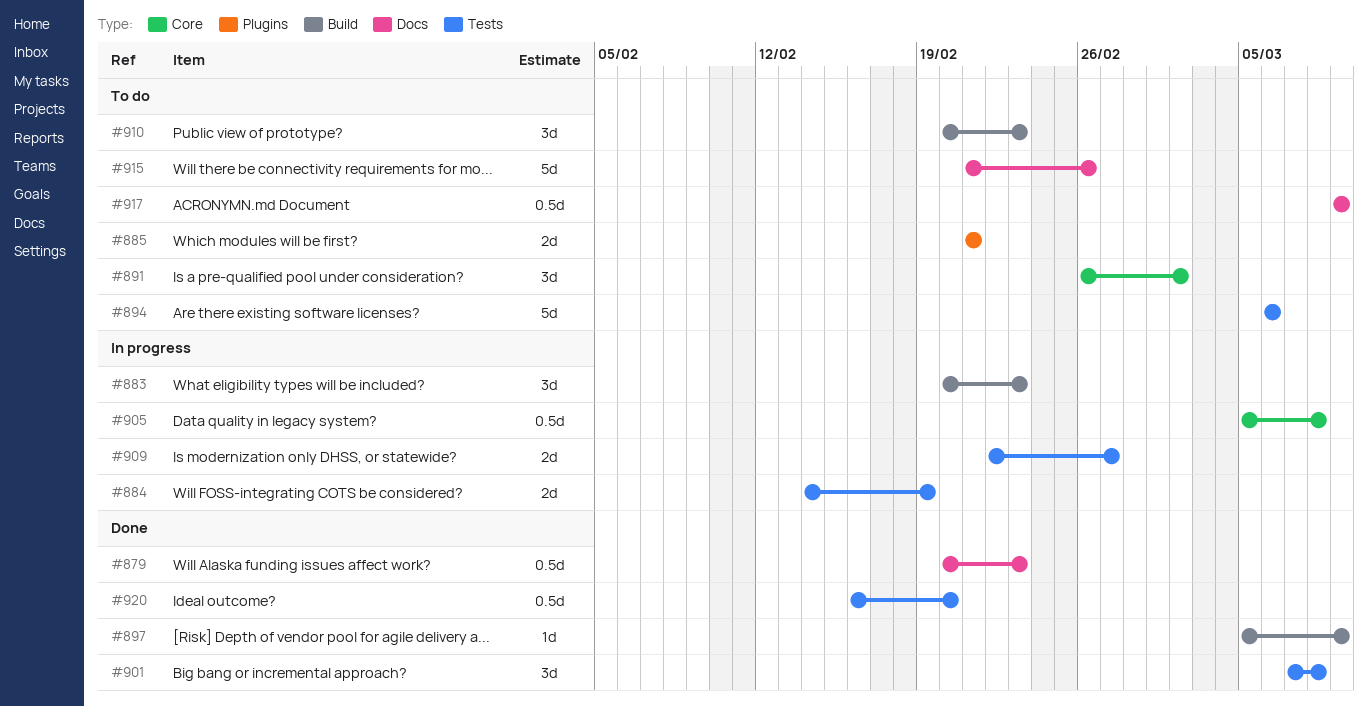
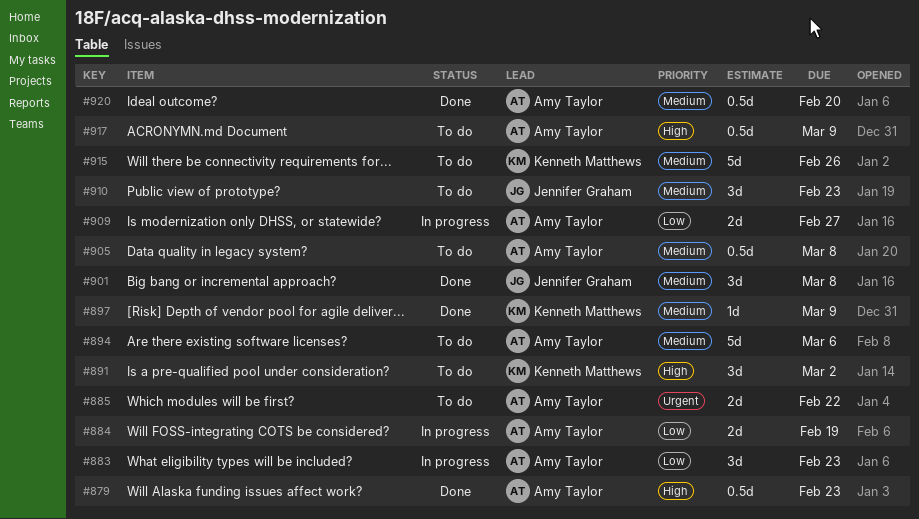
#885, due: Feb 21 -> Feb 22
#905, status: In progress -> To do

